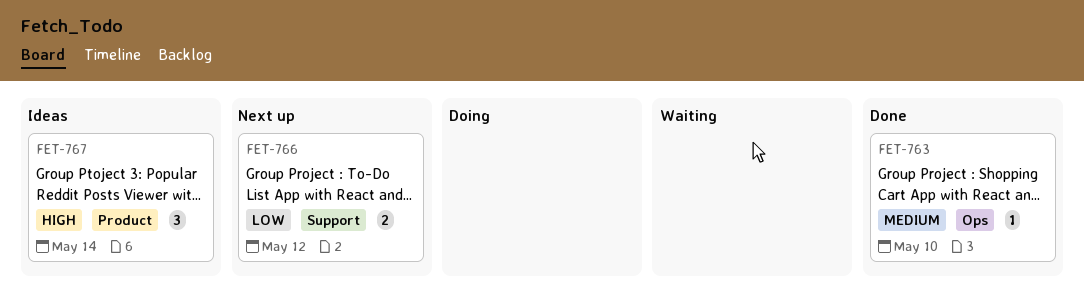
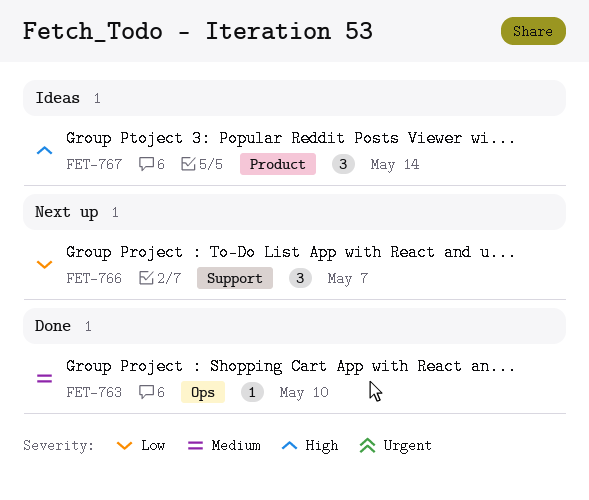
FET-766, estimate: 2 -> 3
FET-766, due: May 12 -> May 7

